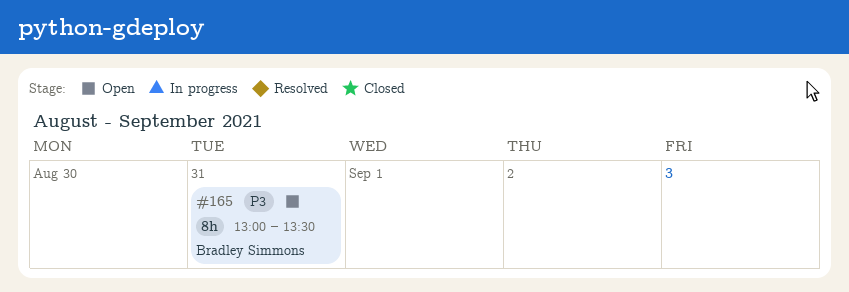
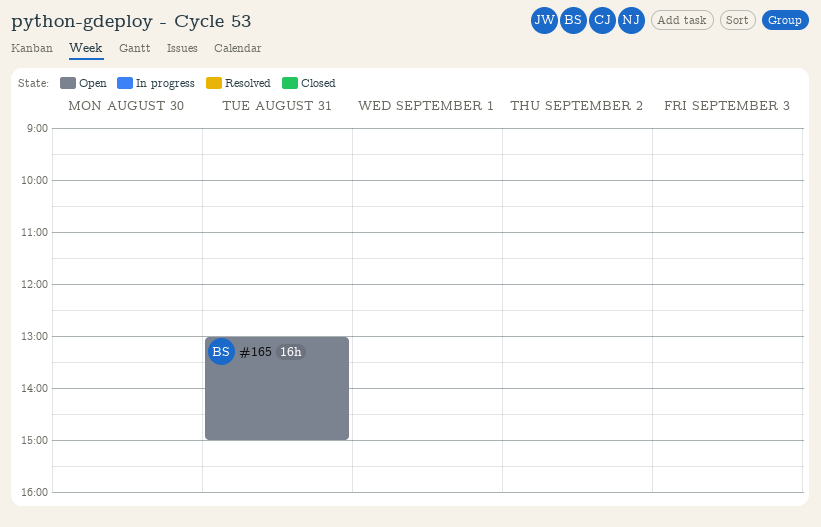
#165, estimate: 8h -> 16h
#165, ends: 13:30 -> 15:00

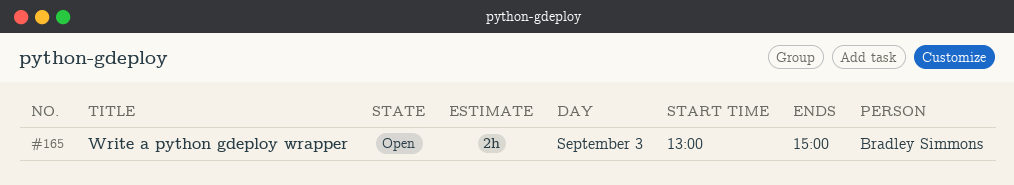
#165, estimate: 16h -> 2h
#165, day: Aug 31 -> Sep 3

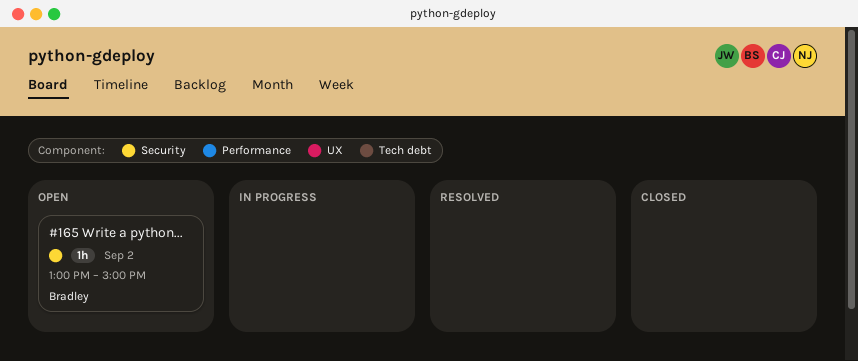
#165, estimate: 2h -> 1h
#165, day: Sep 3 -> Sep 2

